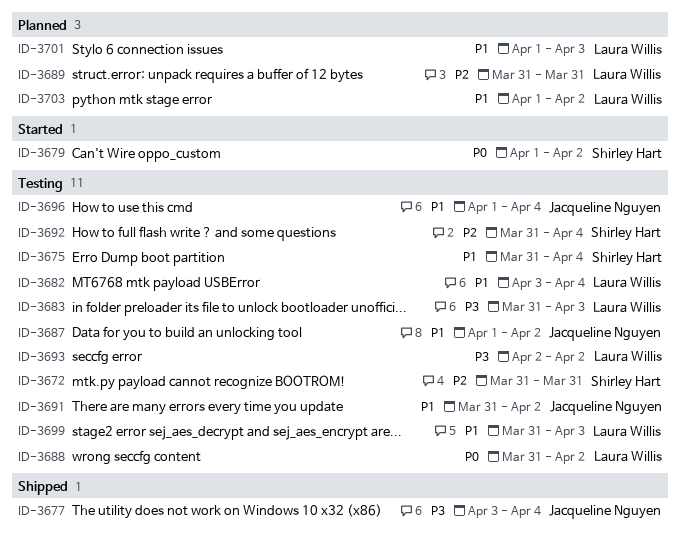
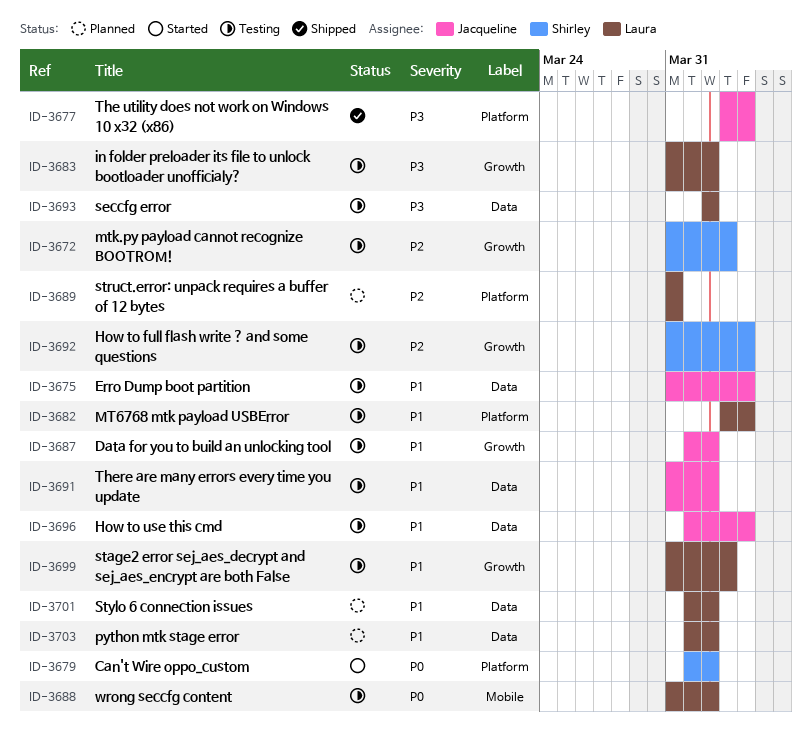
ID-3672, due: Mar 31 -> Apr 3
ID-3675, owner: Shirley Hart -> Jacqueline Nguyen
ID-3683, due: Apr 3 -> Apr 2
ID-3701, due: Apr 3 -> Apr 2

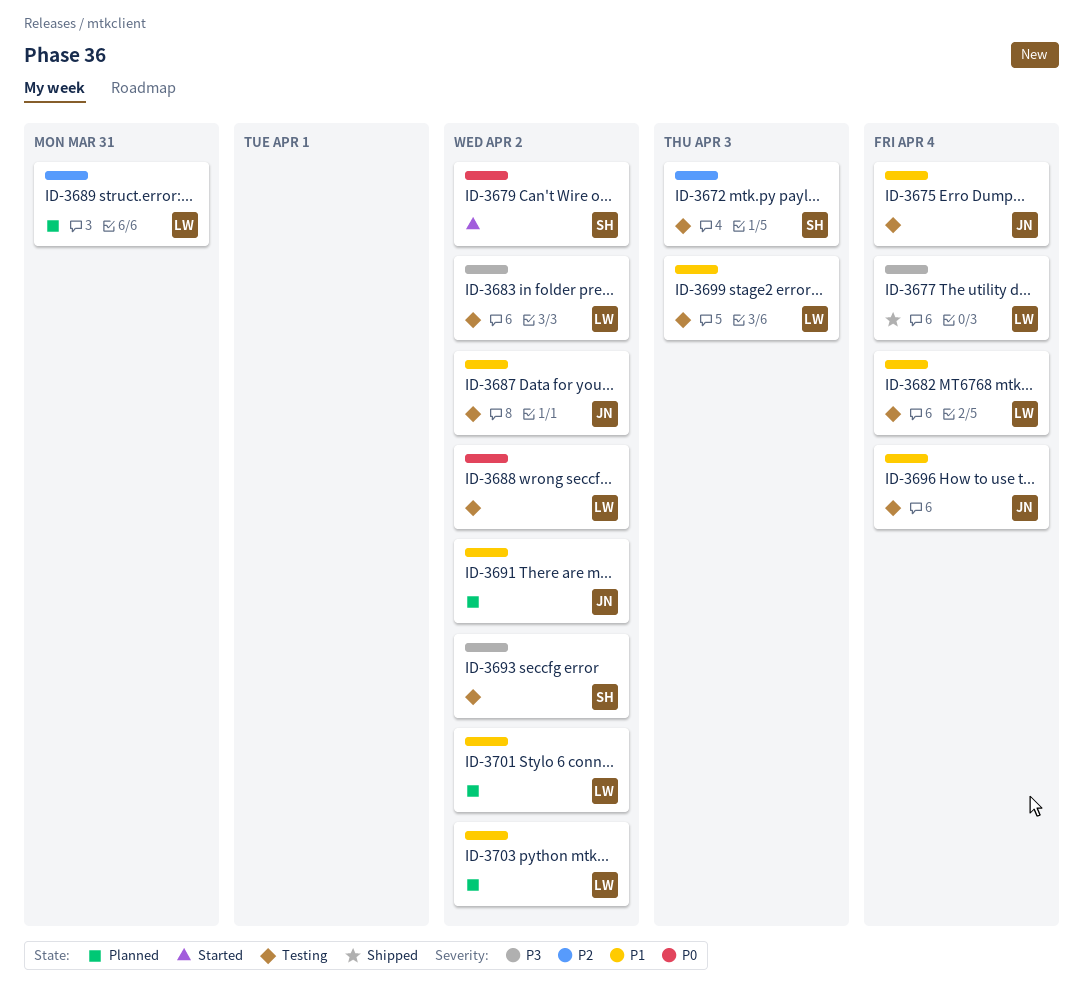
ID-3677, owner: Jacqueline -> Laura
ID-3691, status: Testing -> Planned
ID-3692: present -> none
ID-3693, owner: Laura -> Shirley

